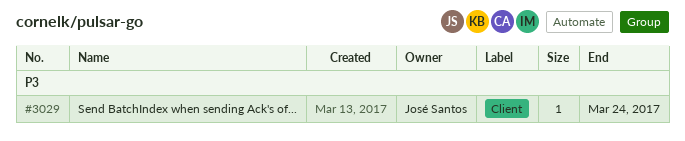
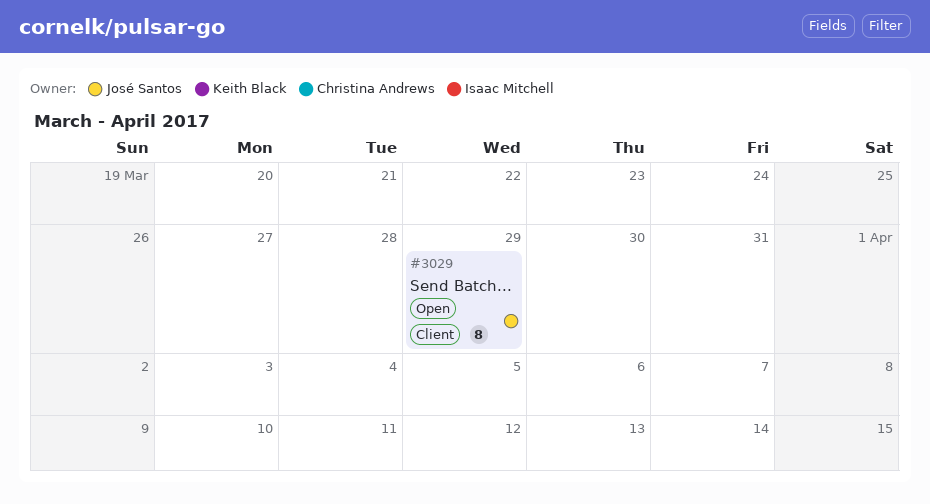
#3029, estimate: 1 -> 8
#3029, due: Mar 24 -> Mar 29

